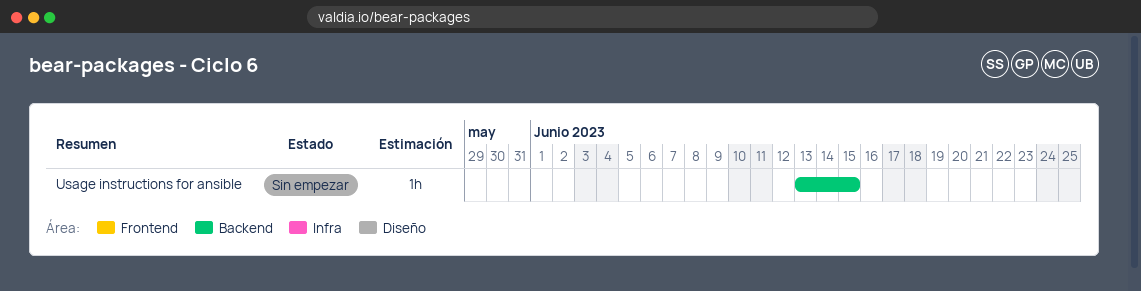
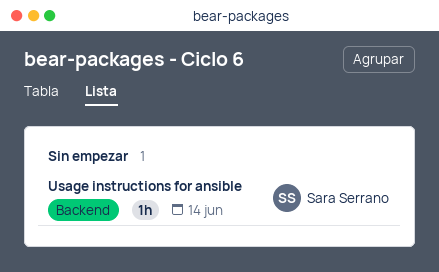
Usage instructions for ansible, due: Jun 15 -> Jun 14

